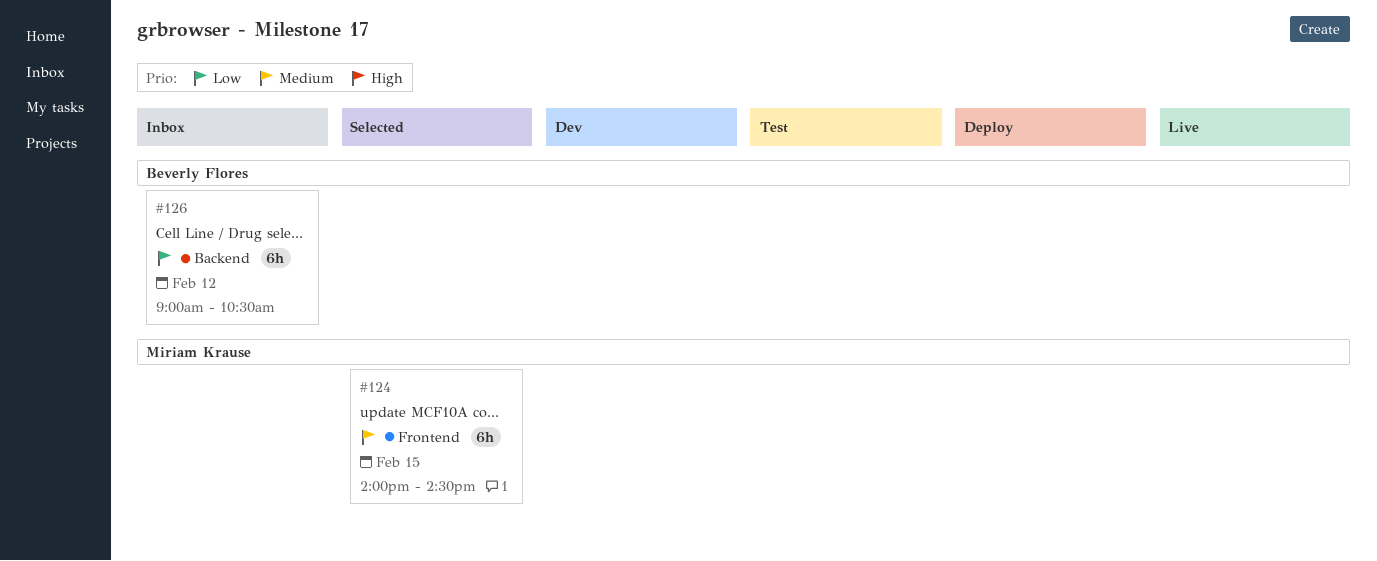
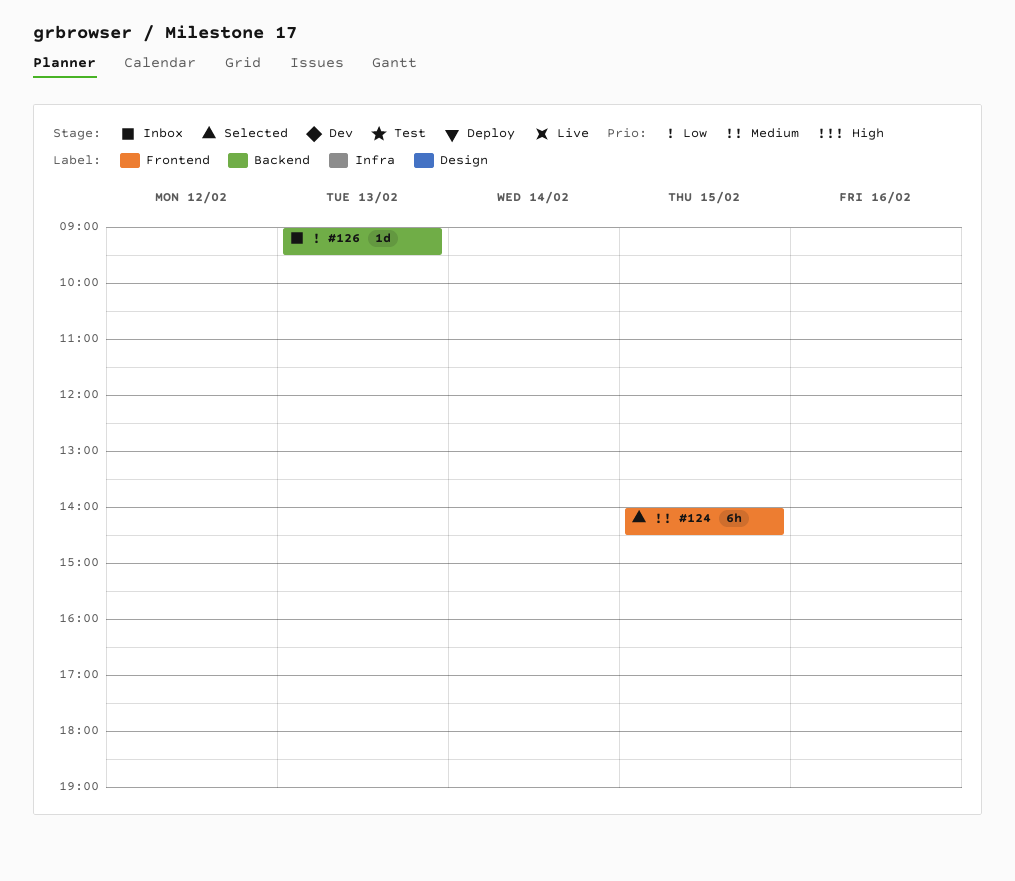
#126, estimate: 6h -> 1d
#126, day: Feb 12 -> Feb 13
#126, ends: 10:30 -> 09:30

